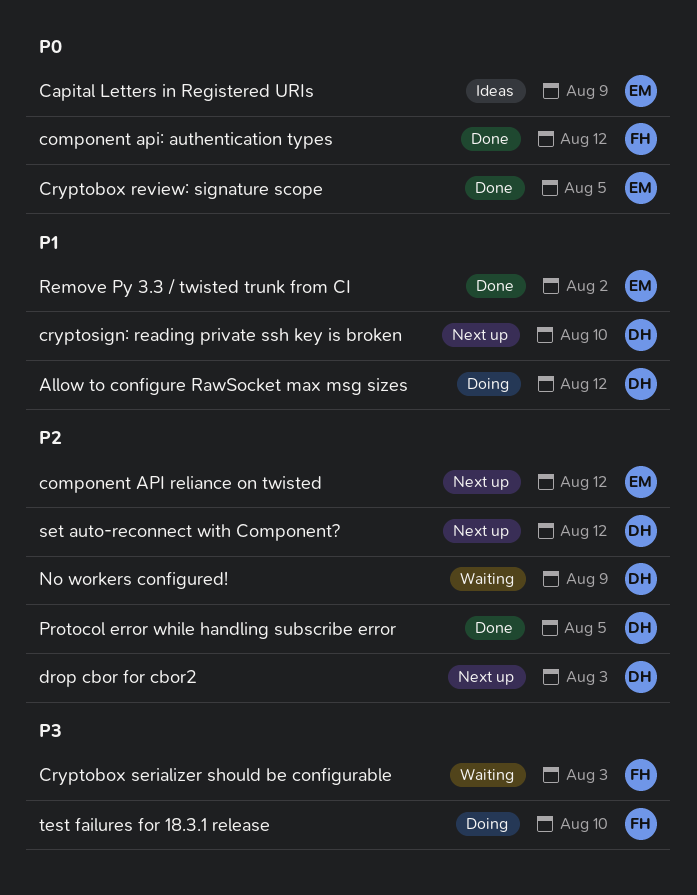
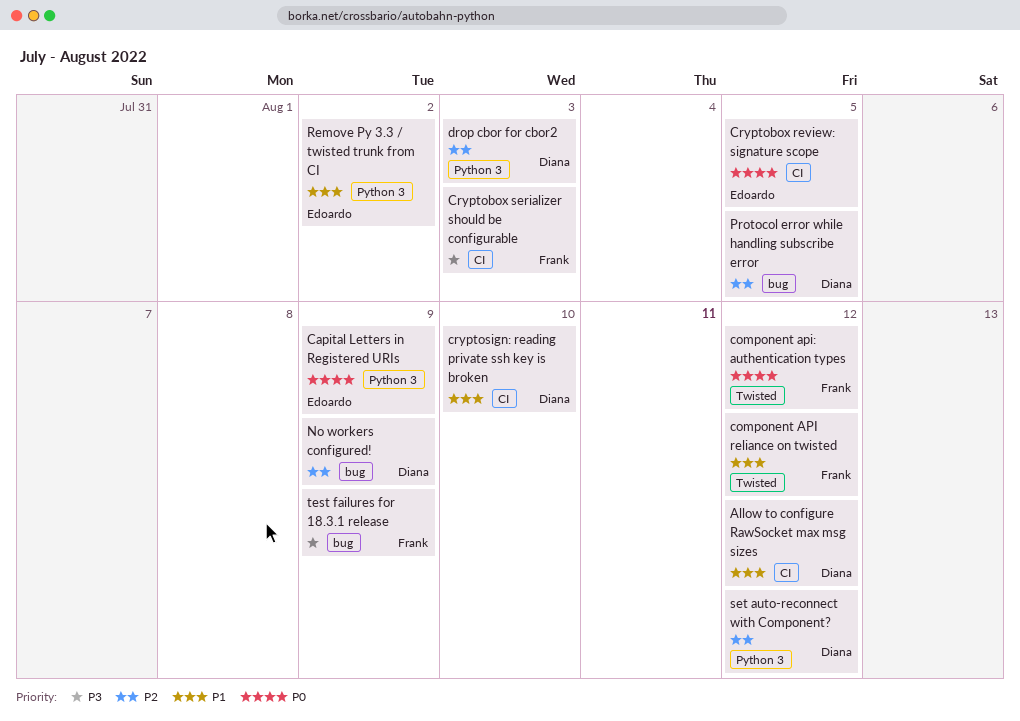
component API reliance on twisted, owner: Edoardo -> Frank
component API reliance on twisted, priority: P2 -> P1
test failures for 18.3.1 release, due: Aug 10 -> Aug 9

